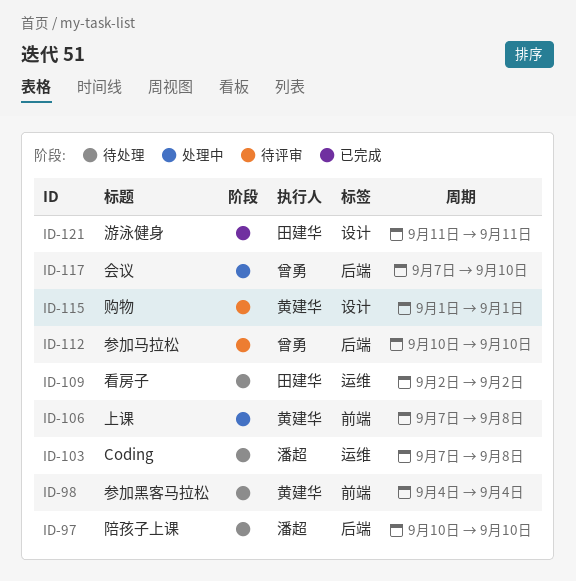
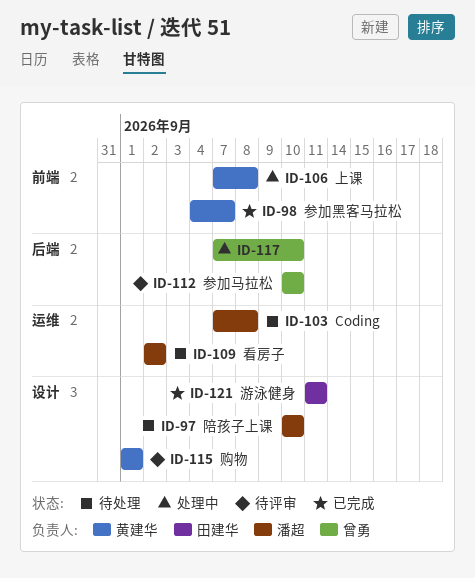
ID-97, label: 后端 -> 设计
ID-98, status: 待处理 -> 已完成
ID-98, due: Sep 4 -> Sep 7
ID-109, owner: 田建华 -> 潘超

